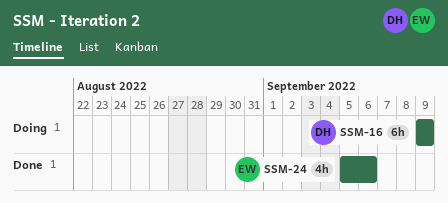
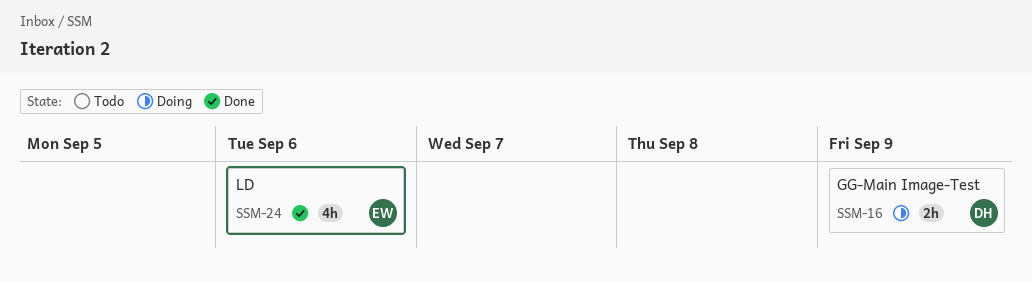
SSM-16, estimate: 6h -> 2h

